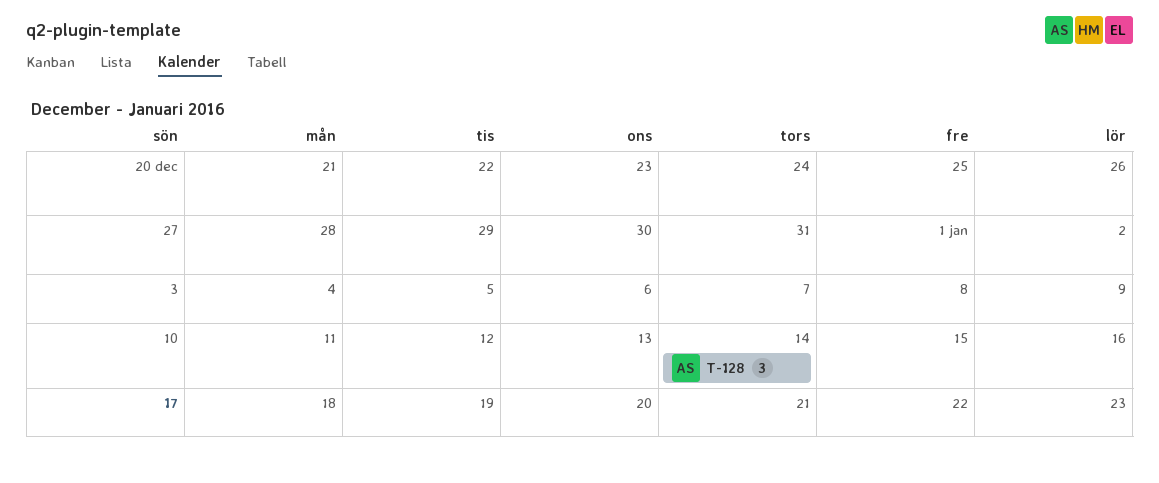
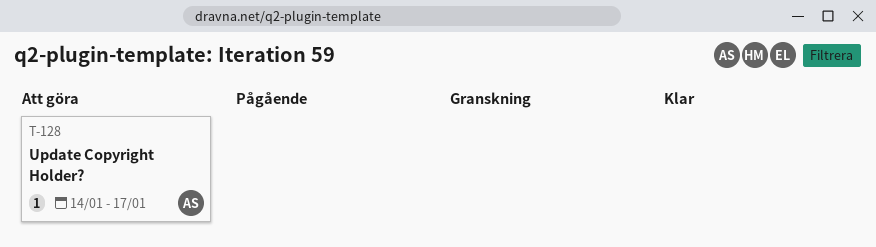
T-128, estimate: 3 -> 1
T-128, due: Jan 14 -> Jan 17

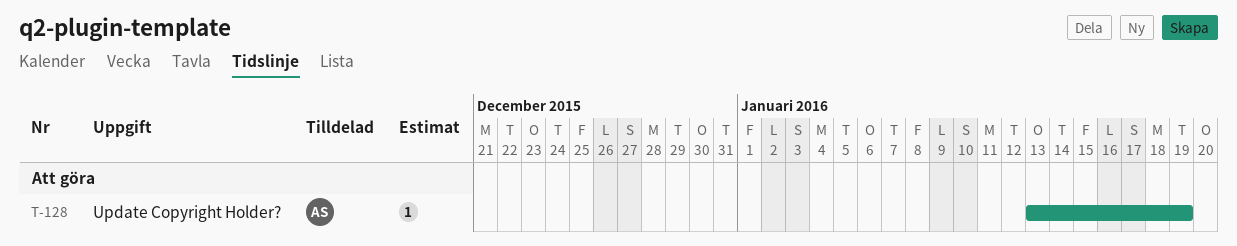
T-128, start: Jan 14 -> Jan 13
T-128, due: Jan 17 -> Jan 19

